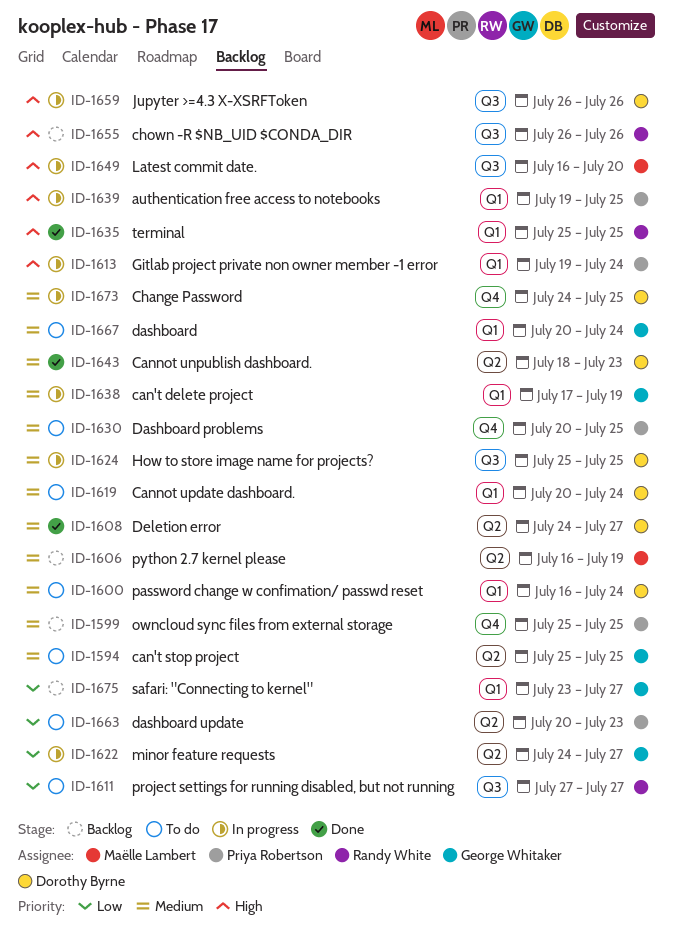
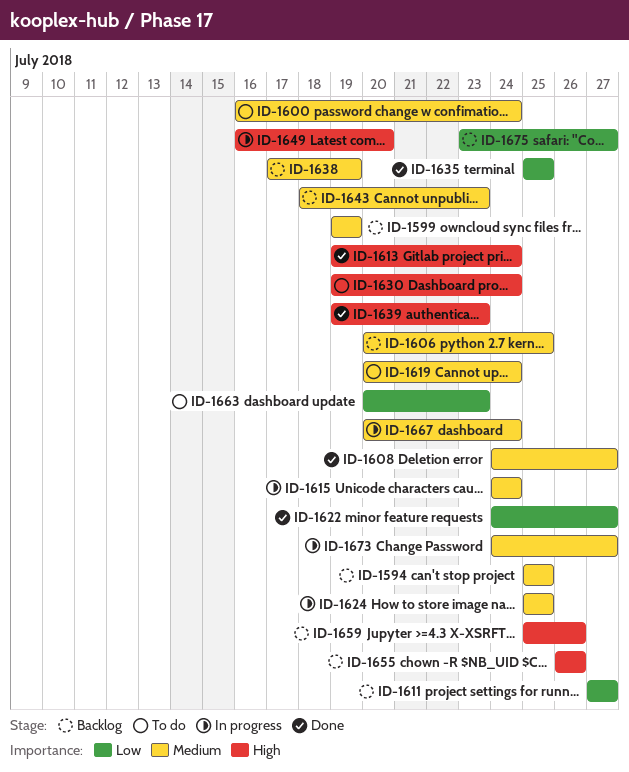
ID-1594, status: To do -> Backlog
ID-1599, start: Jul 25 -> Jul 19
ID-1599, due: Jul 25 -> Jul 19
ID-1606, start: Jul 16 -> Jul 20
ID-1606, due: Jul 19 -> Jul 25
ID-1611, status: To do -> Backlog
ID-1613, status: In progress -> Done
ID-1615: none -> present
ID-1622, status: In progress -> Done
ID-1630, priority: Medium -> High
ID-1630, start: Jul 20 -> Jul 19
ID-1630, due: Jul 25 -> Jul 24
ID-1635, priority: High -> Low
ID-1638, status: In progress -> Backlog
ID-1639, status: In progress -> Done
ID-1639, due: Jul 25 -> Jul 23
ID-1643, status: Done -> Backlog
ID-1659, status: In progress -> Backlog
ID-1659, start: Jul 26 -> Jul 25
ID-1667, status: To do -> In progress
ID-1673, due: Jul 25 -> Jul 27

